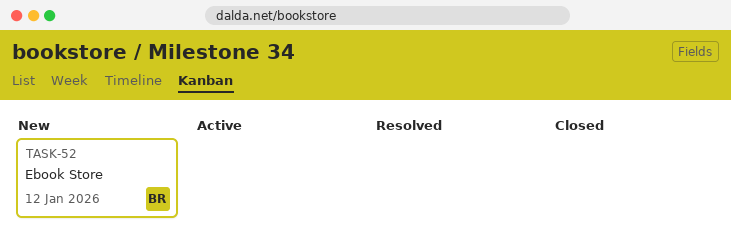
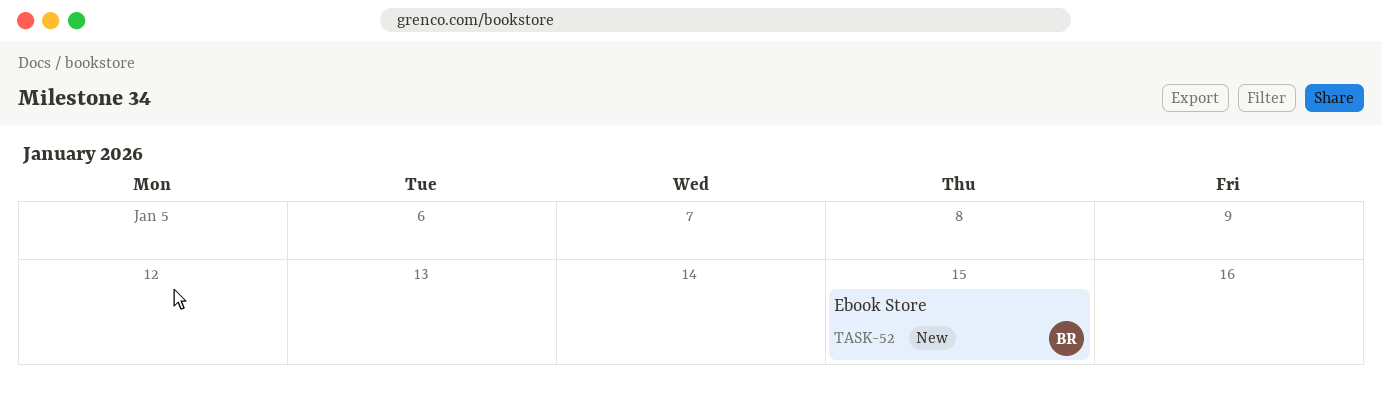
TASK-52, due: Jan 12 -> Jan 15

